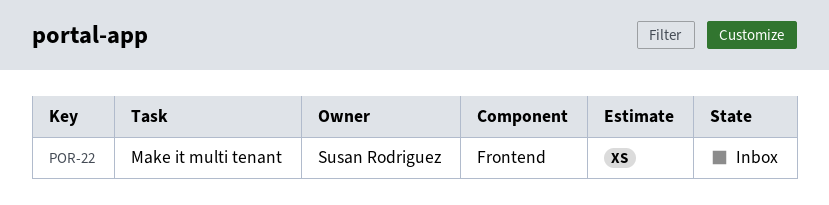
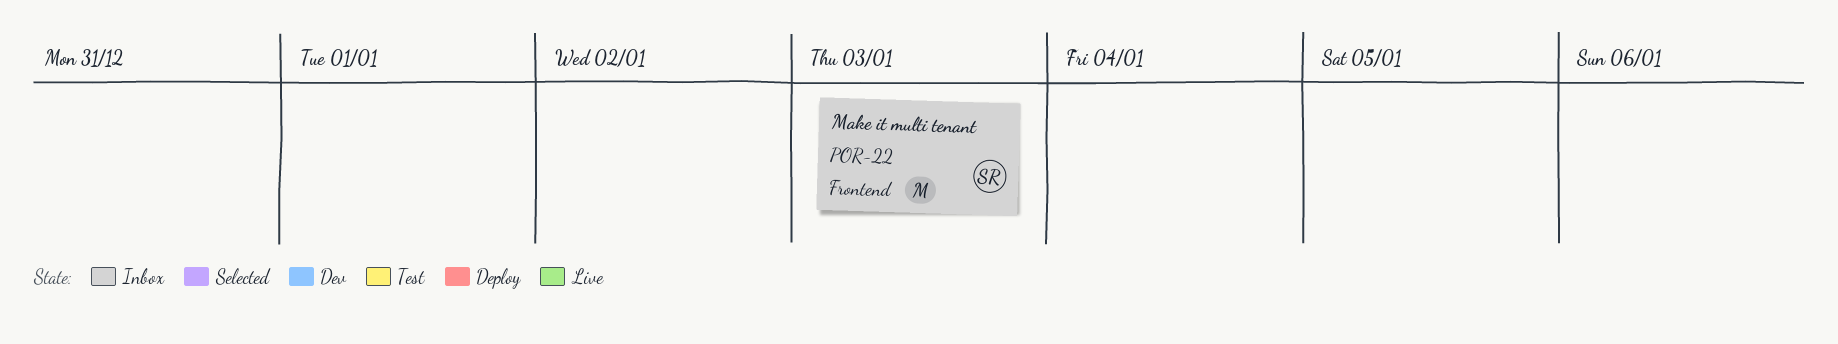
POR-22, estimate: XS -> M

